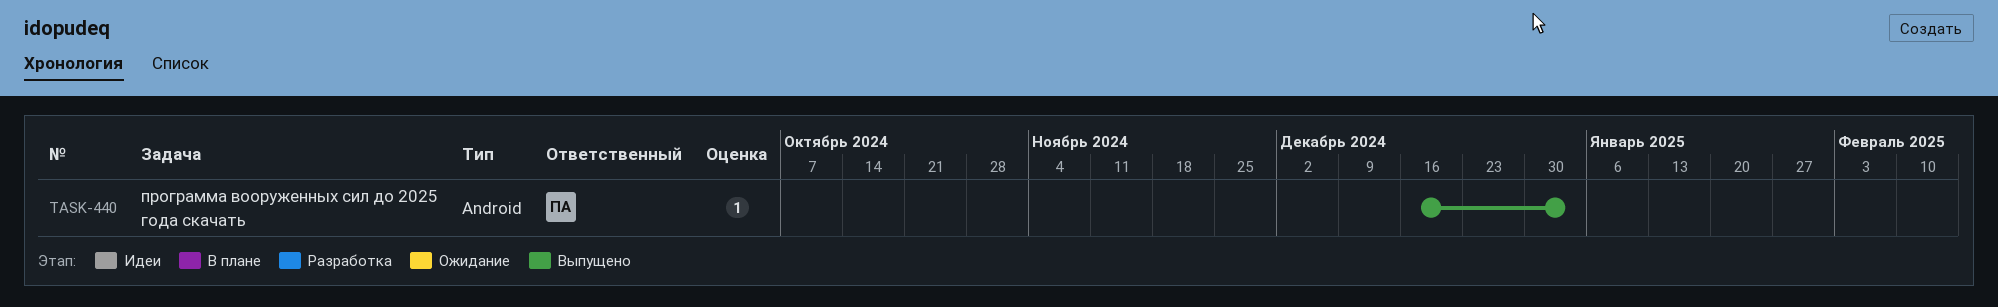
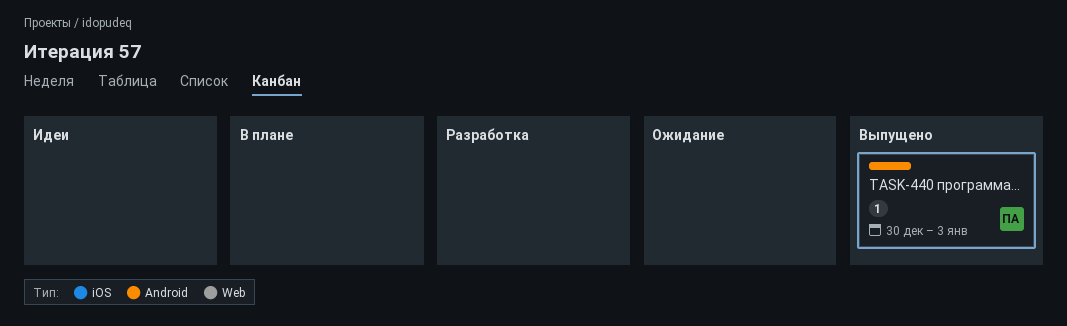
TASK-440, start: Dec 16 -> Dec 30

